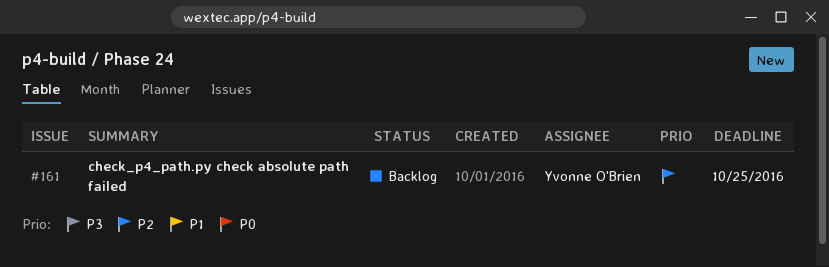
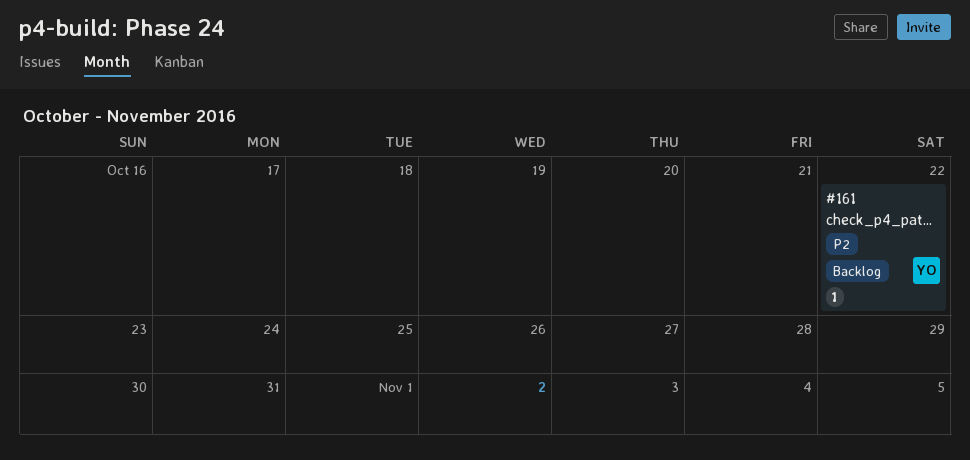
#161, due: Oct 25 -> Oct 22

